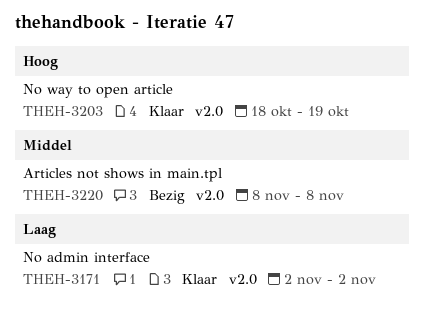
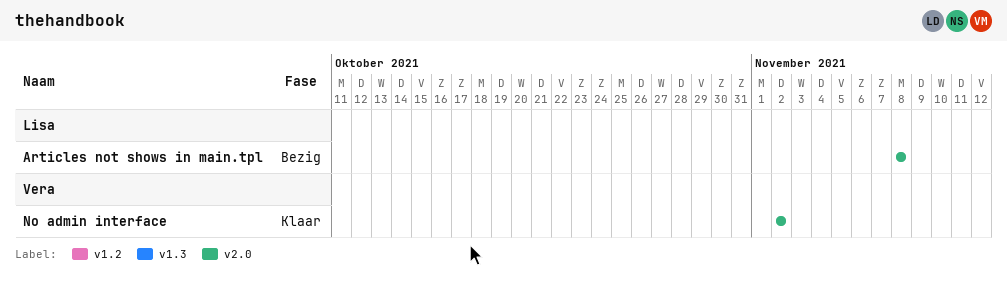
No way to open article: present -> none

